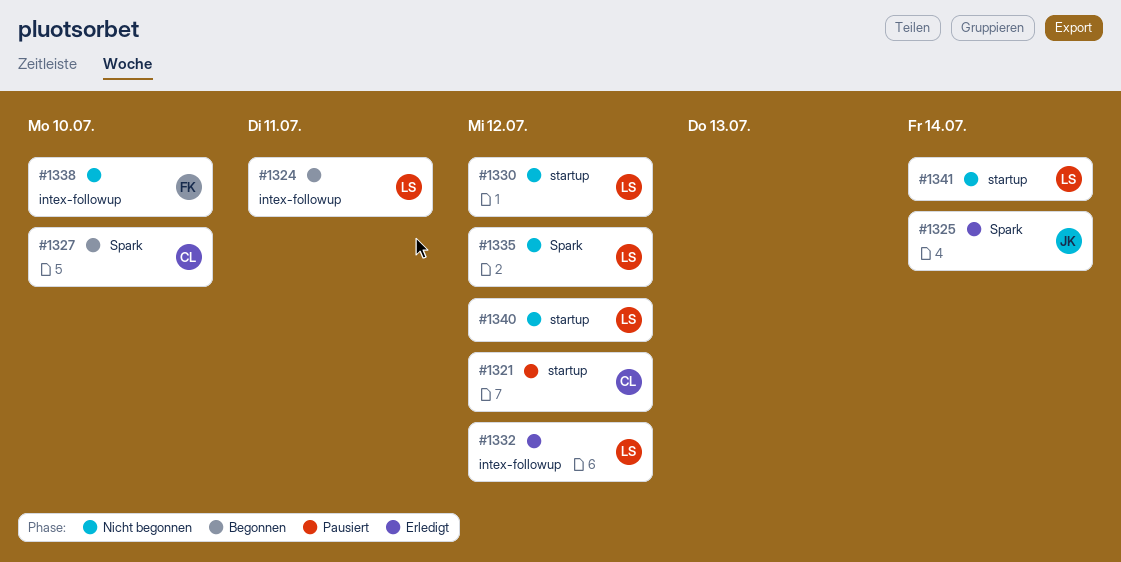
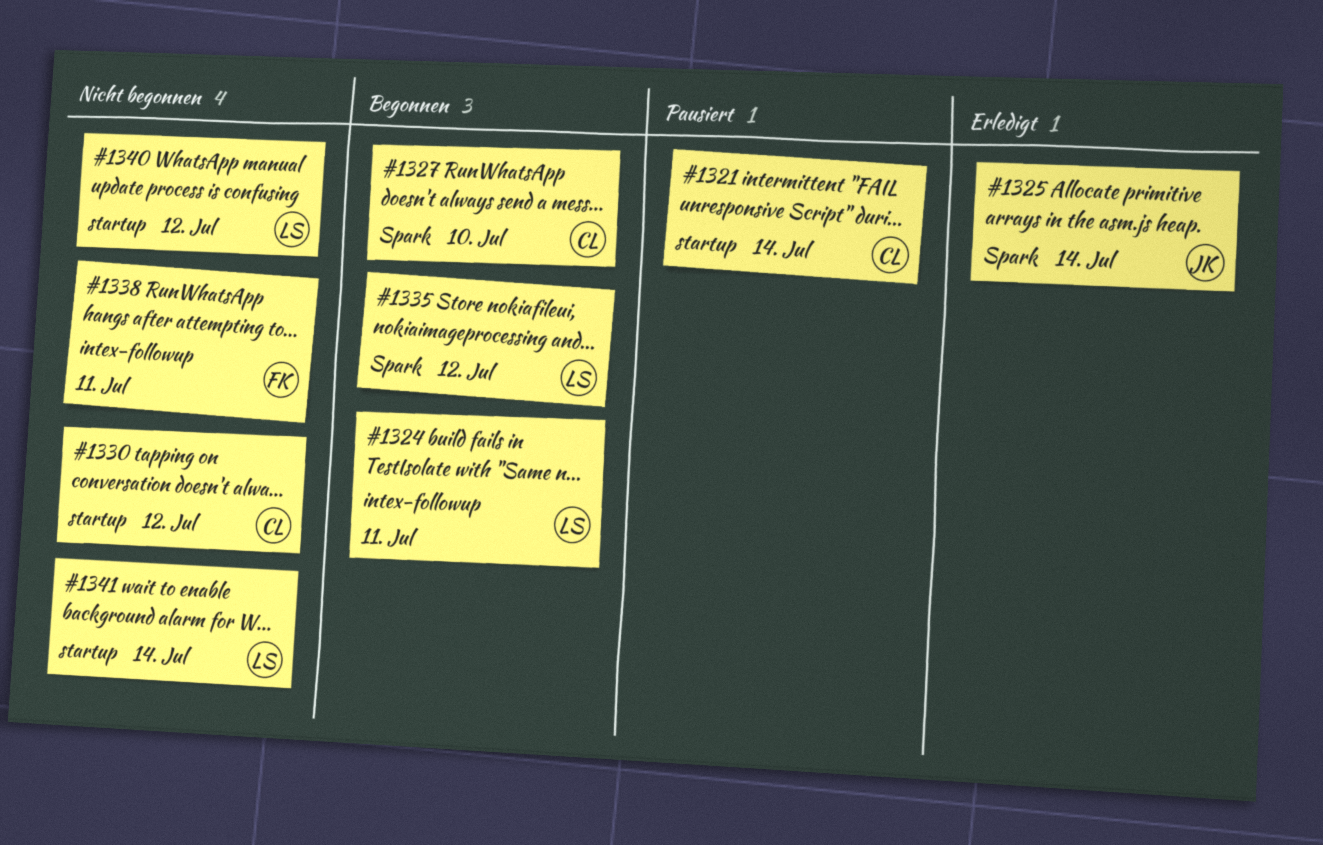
#1321, due: Jul 12 -> Jul 14
#1330, owner: LS -> CL
#1332: present -> none
#1335, status: Nicht begonnen -> Begonnen
#1338, due: Jul 10 -> Jul 11

